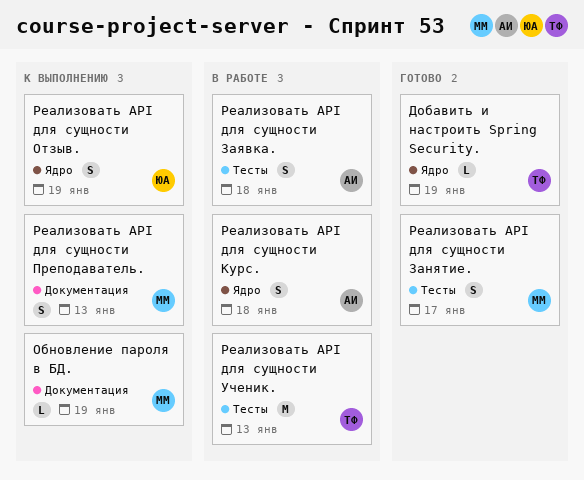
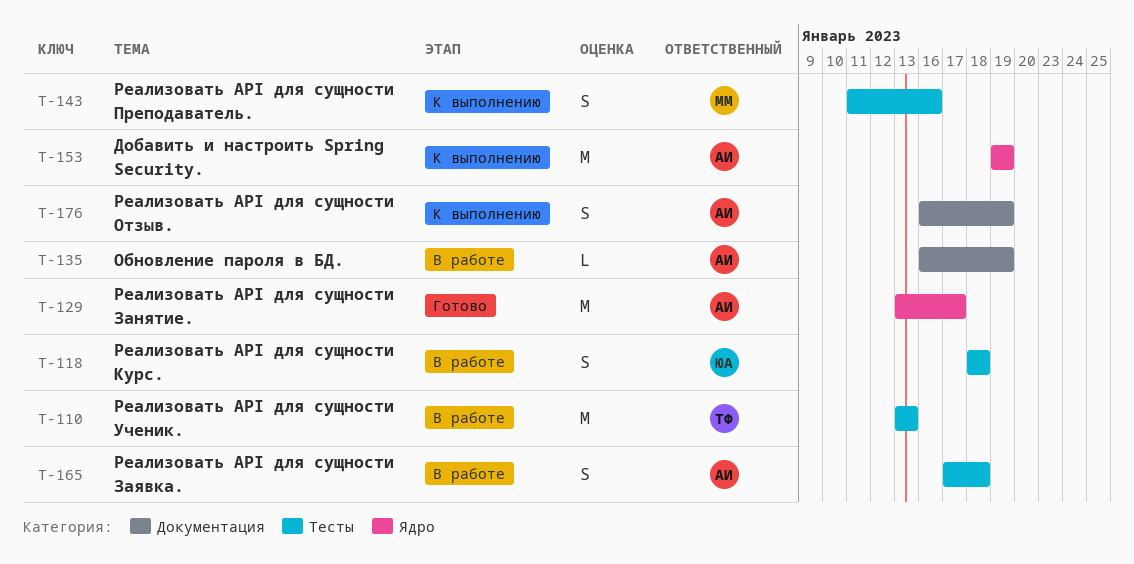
Добавить и настроить Spring Security., status: Готово -> К выполнению
Добавить и настроить Spring Security., owner: ТФ -> АИ
Добавить и настроить Spring Security., estimate: L -> M
Обновление пароля в БД., status: К выполнению -> В работе
Обновление пароля в БД., owner: ММ -> АИ
Реализовать API для сущности Занятие., owner: ММ -> АИ
Реализовать API для сущности Занятие., label: Тесты -> Ядро
Реализовать API для сущности Занятие., estimate: S -> M
Реализовать API для сущности Курс., owner: АИ -> ЮА
Реализовать API для сущности Курс., label: Ядро -> Тесты
Реализовать API для сущности Отзыв., owner: ЮА -> АИ
Реализовать API для сущности Отзыв., label: Ядро -> Документация
Реализовать API для сущности Преподаватель., label: Документация -> Тесты
Реализовать API для сущности Преподаватель., due: Jan 13 -> Jan 16

